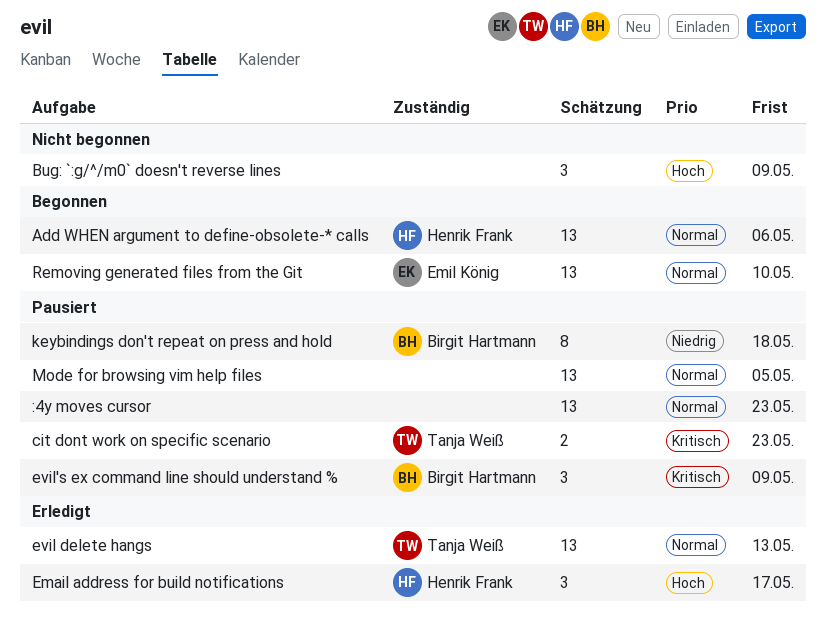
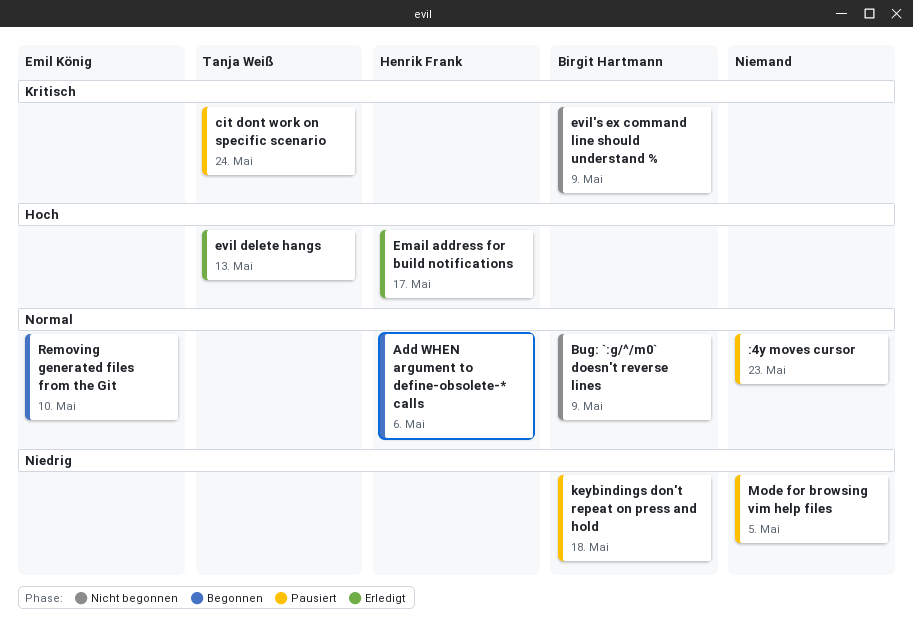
Bug: `:g/^/m0` doesn't reverse lines, owner: none -> Birgit Hartmann
Bug: `:g/^/m0` doesn't reverse lines, priority: Hoch -> Normal
cit dont work on specific scenario, due: May 23 -> May 24
evil delete hangs, priority: Normal -> Hoch
evil's ex command line should understand %, status: Pausiert -> Nicht begonnen
Mode for browsing vim help files, priority: Normal -> Niedrig

